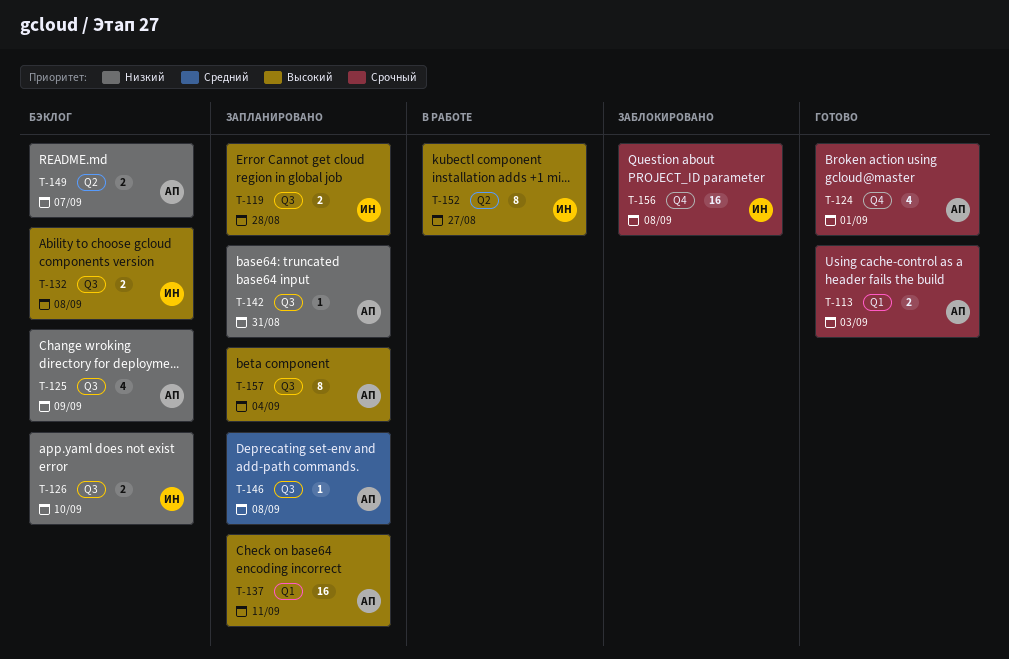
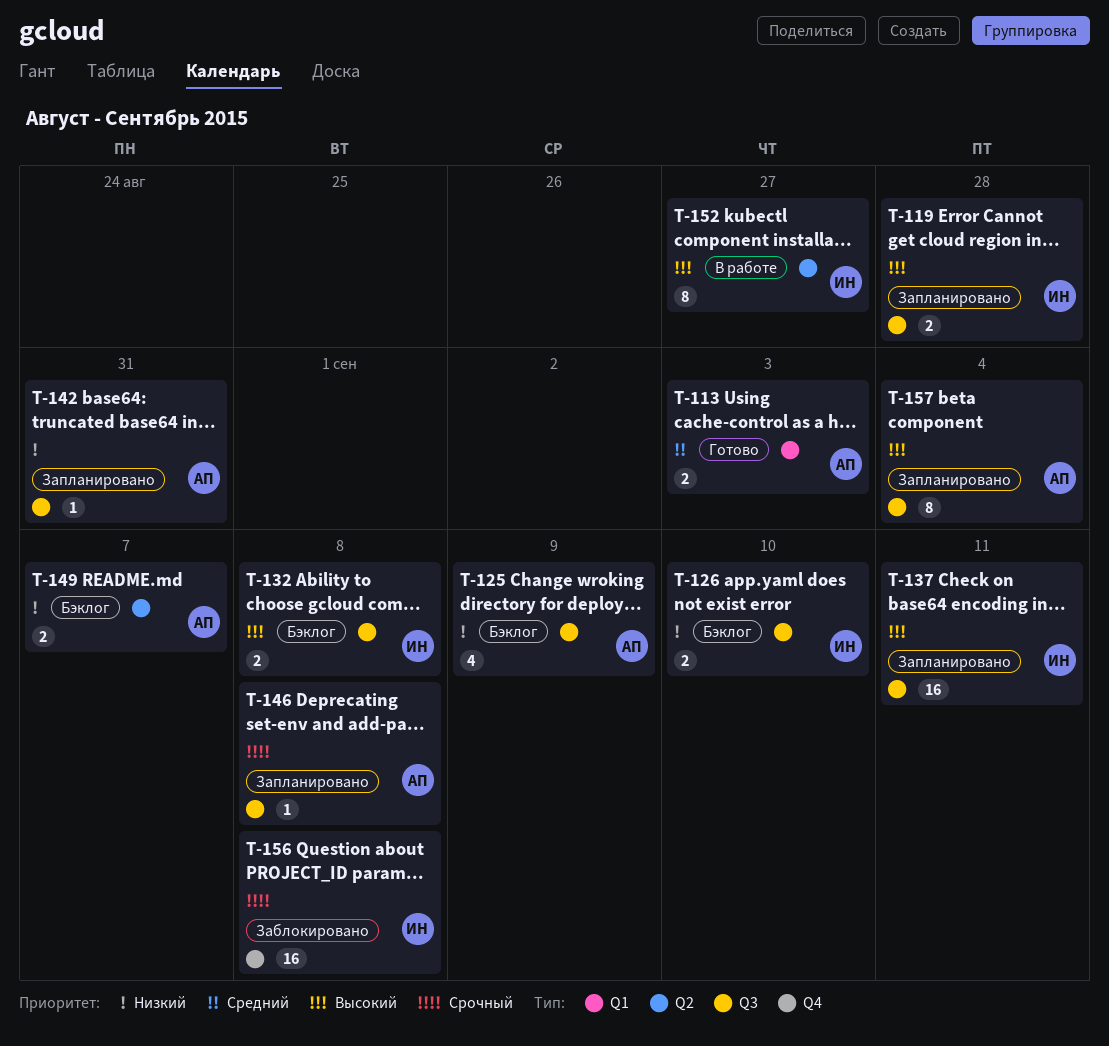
T-113, priority: Срочный -> Средний
T-124: present -> none
T-137, owner: АП -> ИН
T-137, label: Q1 -> Q3
T-146, priority: Средний -> Срочный

